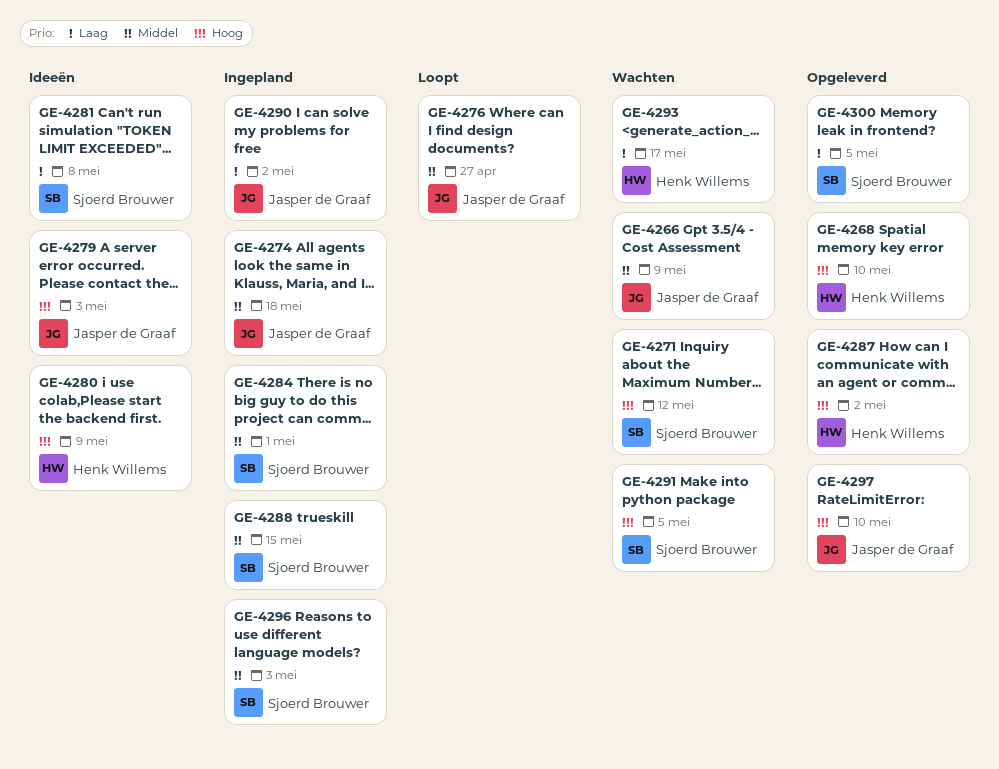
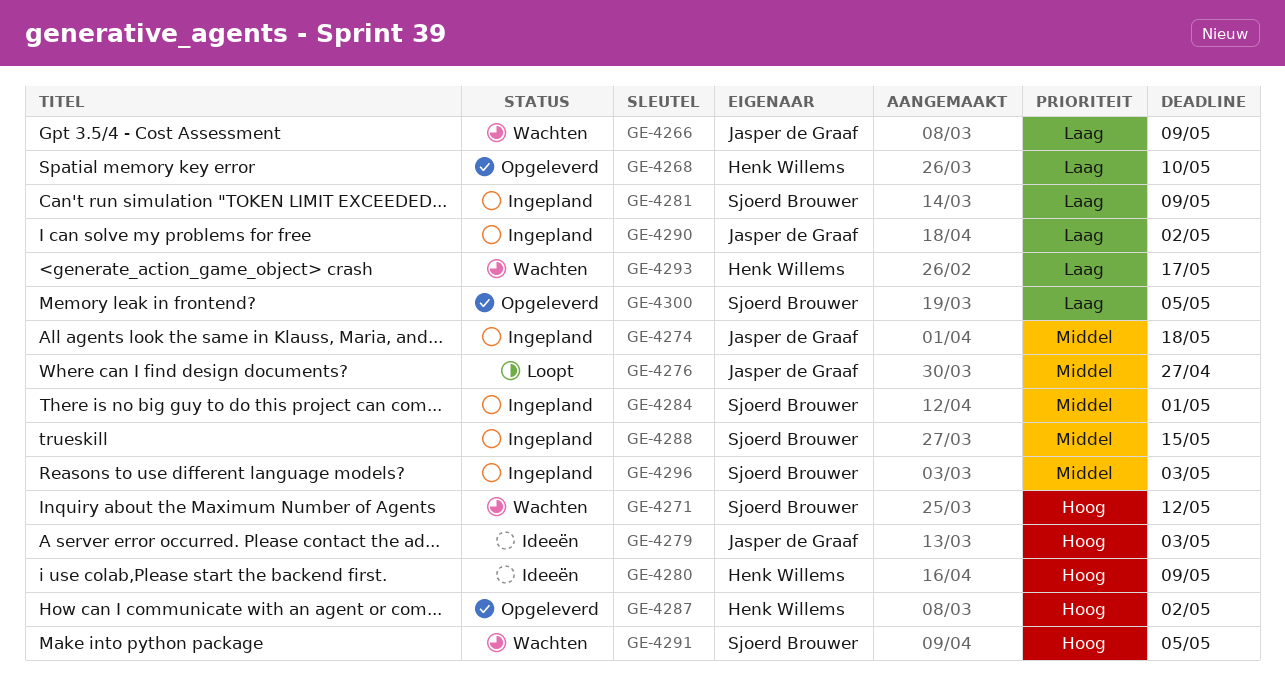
GE-4266, priority: Middel -> Laag
GE-4268, priority: Hoog -> Laag
GE-4281, status: Ideeën -> Ingepland
GE-4281, due: May 8 -> May 9
GE-4297: present -> none

